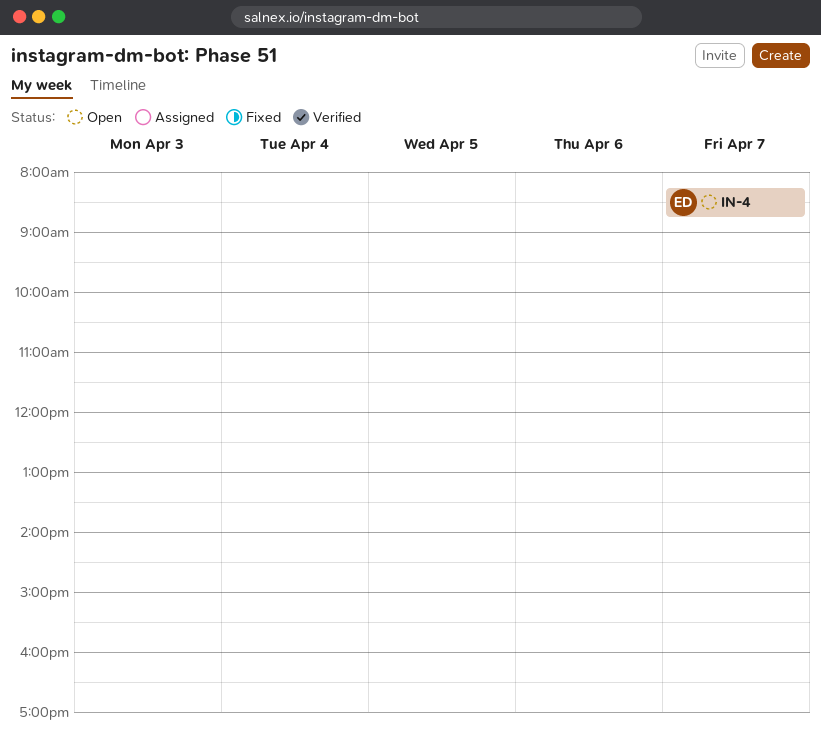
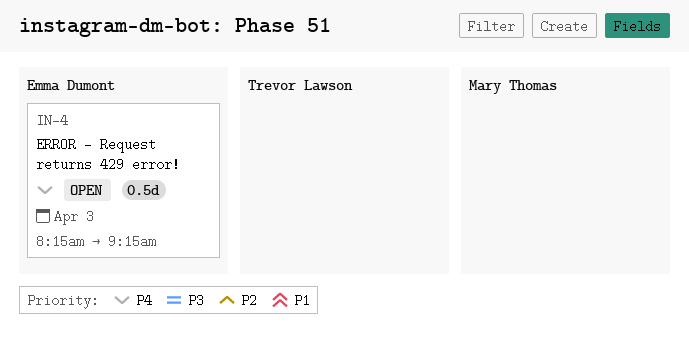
IN-4, day: Apr 7 -> Apr 3
IN-4, ends: 08:45 -> 09:15

